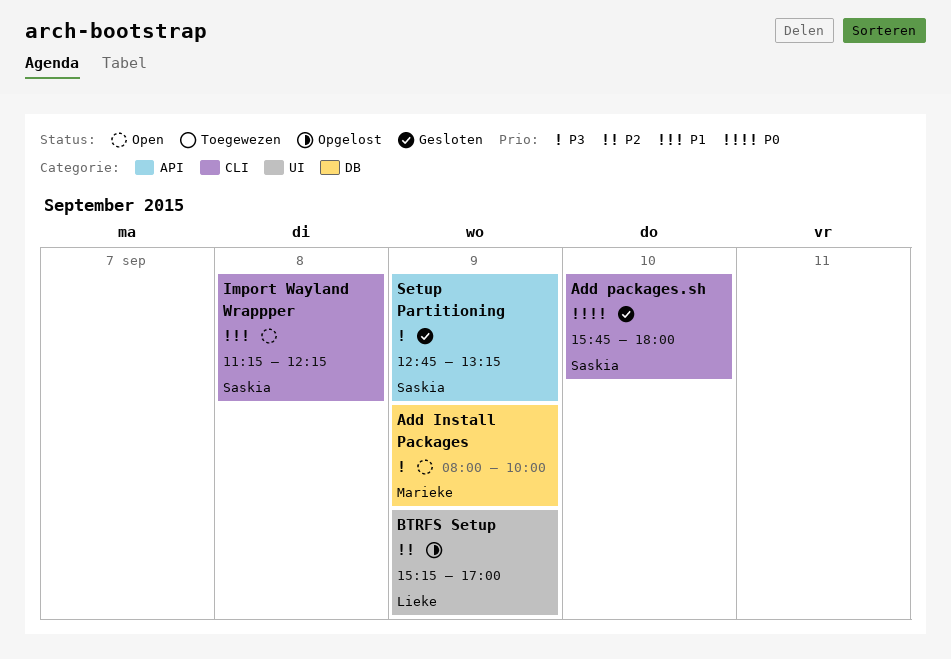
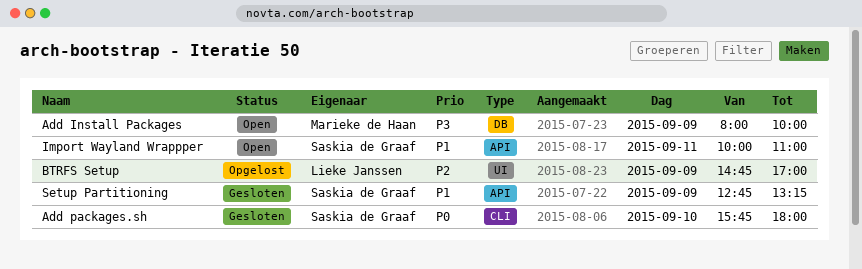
BTRFS Setup, begins: 15:15 -> 14:45
Import Wayland Wrappper, label: CLI -> API
Import Wayland Wrappper, day: Sep 8 -> Sep 11
Import Wayland Wrappper, begins: 11:15 -> 10:00
Import Wayland Wrappper, ends: 12:15 -> 11:00
Setup Partitioning, priority: P3 -> P1

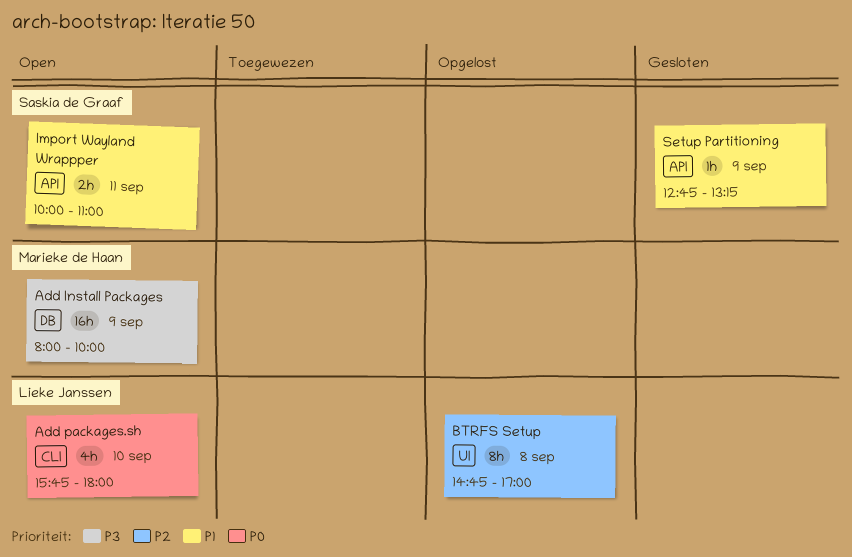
Add packages.sh, status: Gesloten -> Open
Add packages.sh, owner: Saskia de Graaf -> Lieke Janssen
BTRFS Setup, day: Sep 9 -> Sep 8

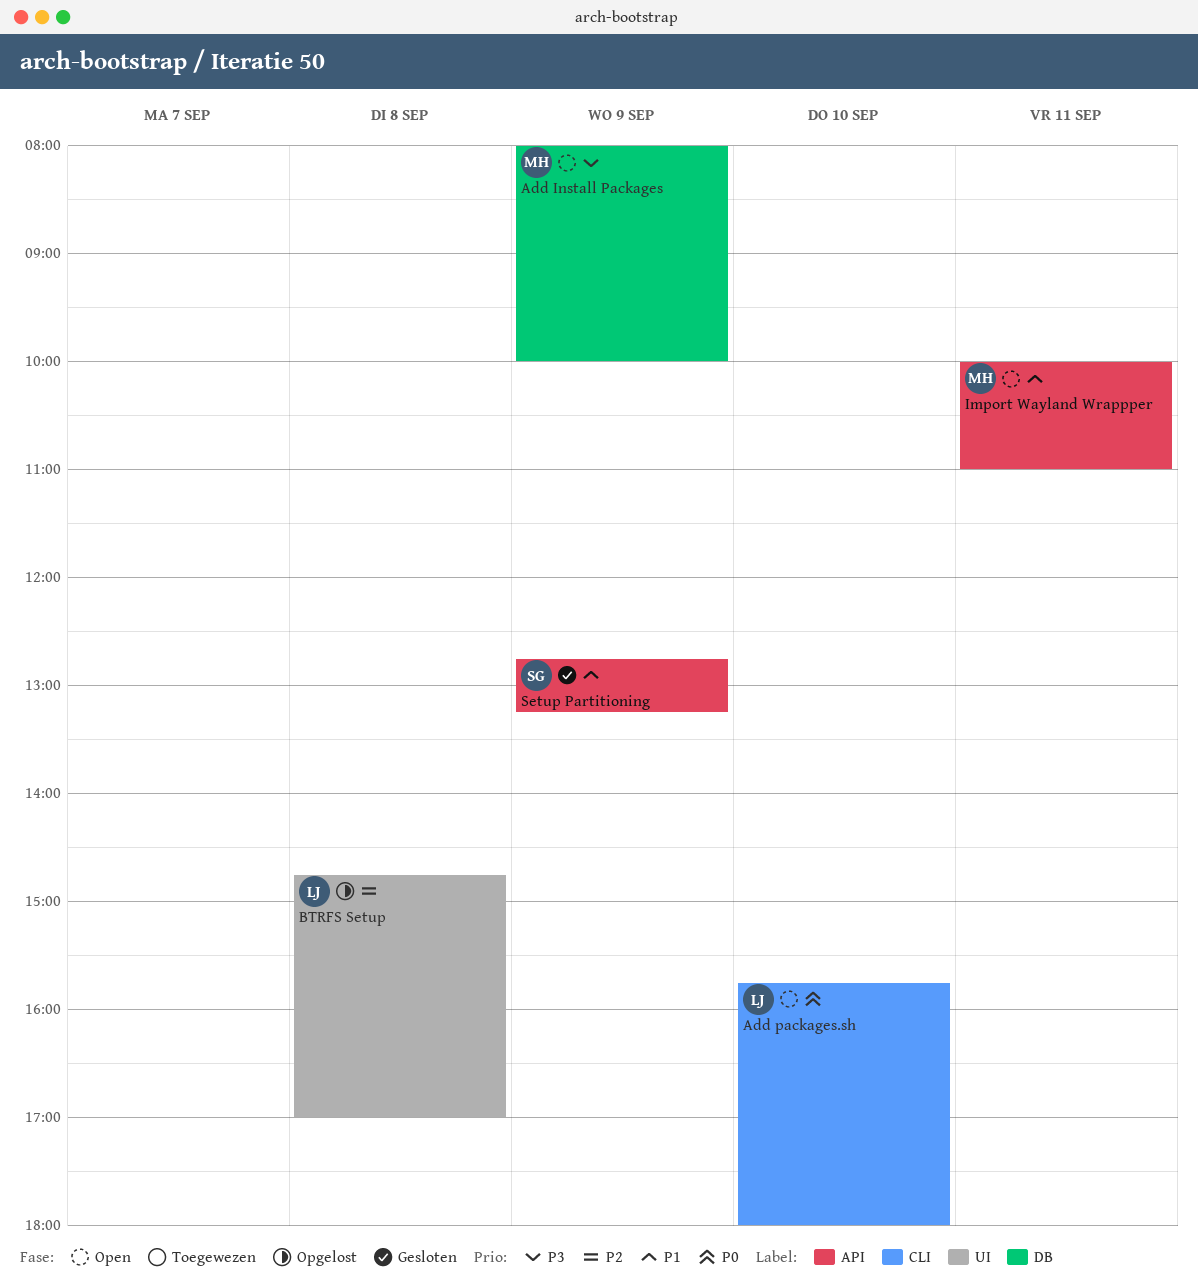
Import Wayland Wrappper, owner: Saskia de Graaf -> Marieke de Haan

